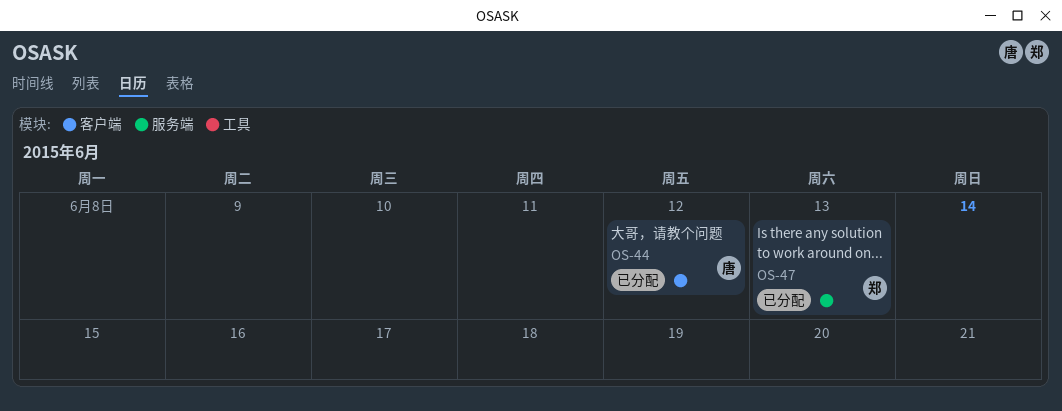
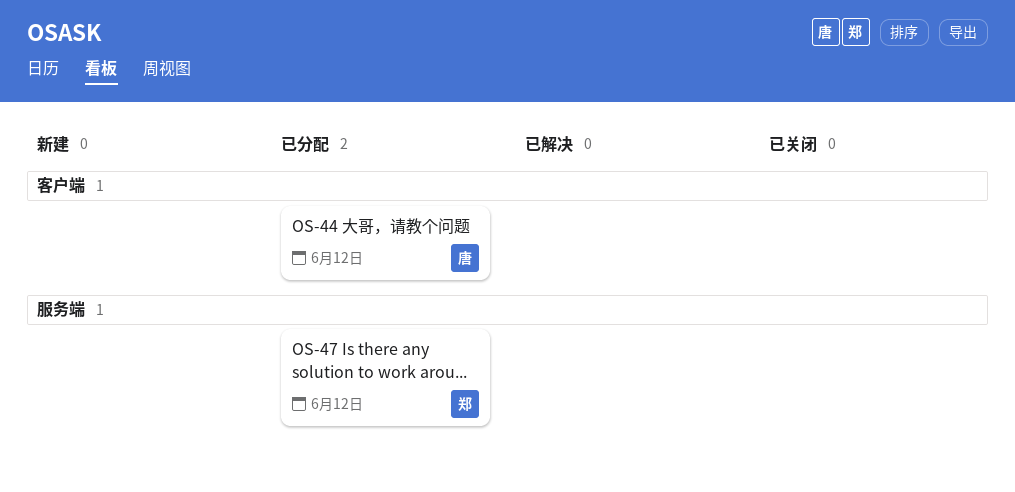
OS-47, due: Jun 13 -> Jun 12

